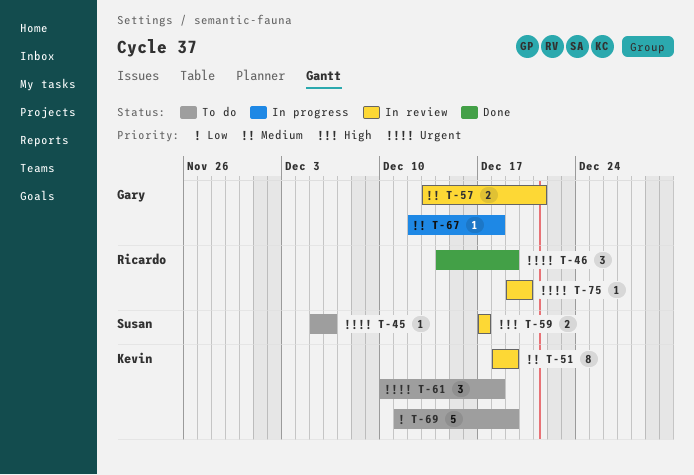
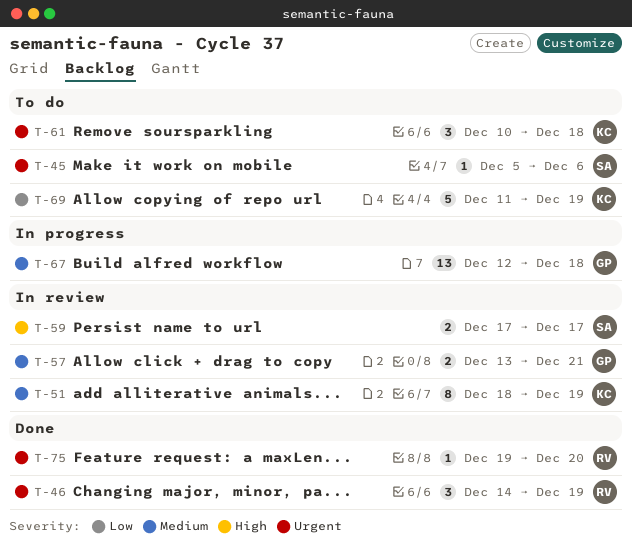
T-67, estimate: 1 -> 13
T-75, status: In review -> Done

